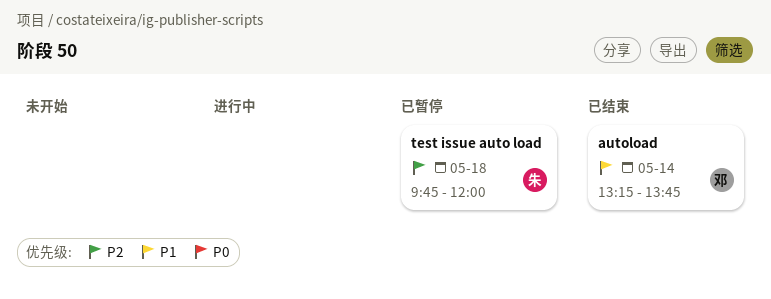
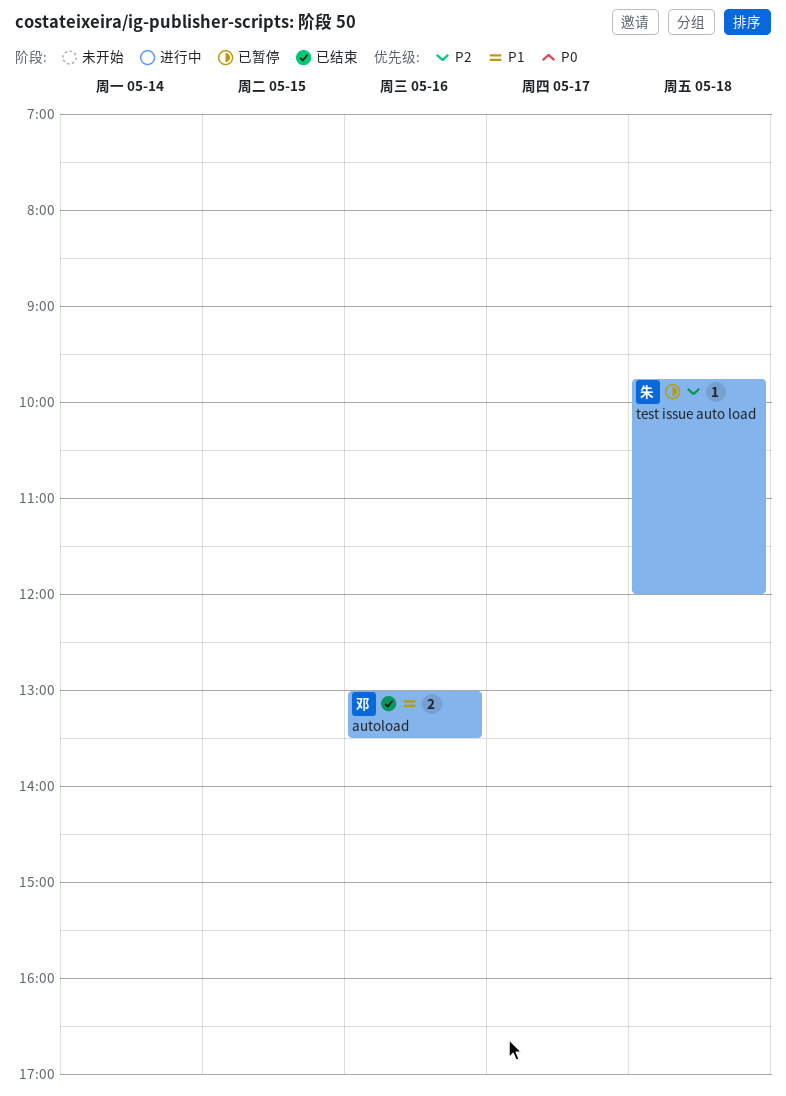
autoload, day: May 14 -> May 16
autoload, begins: 13:15 -> 13:00
autoload, ends: 13:45 -> 13:30

